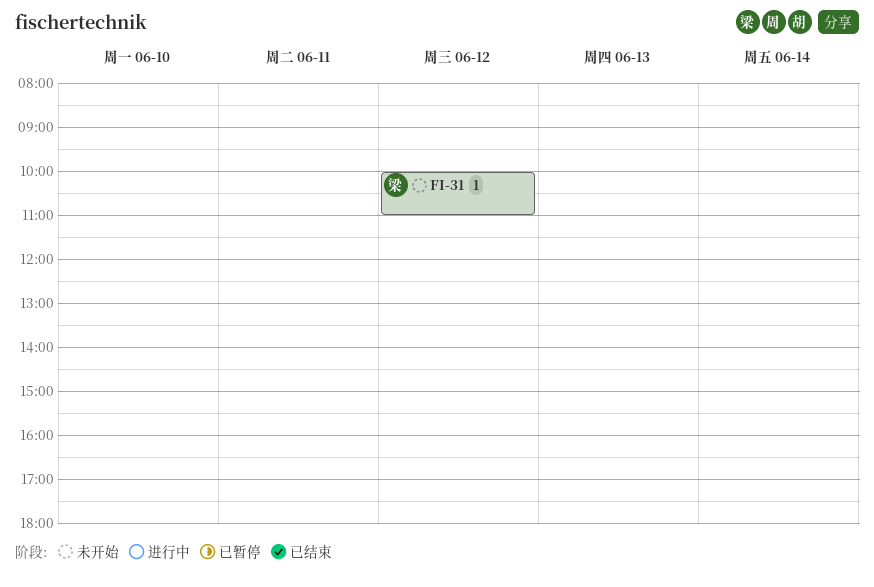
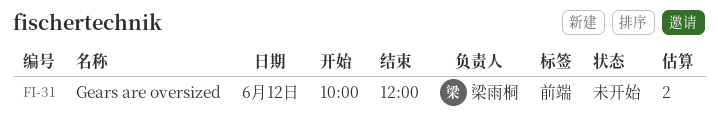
FI-31, estimate: 1 -> 2
FI-31, ends: 11:00 -> 12:00

